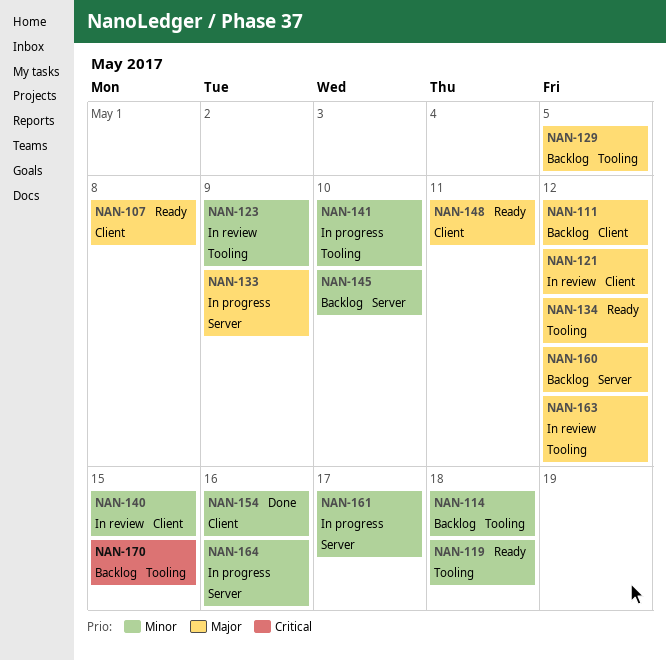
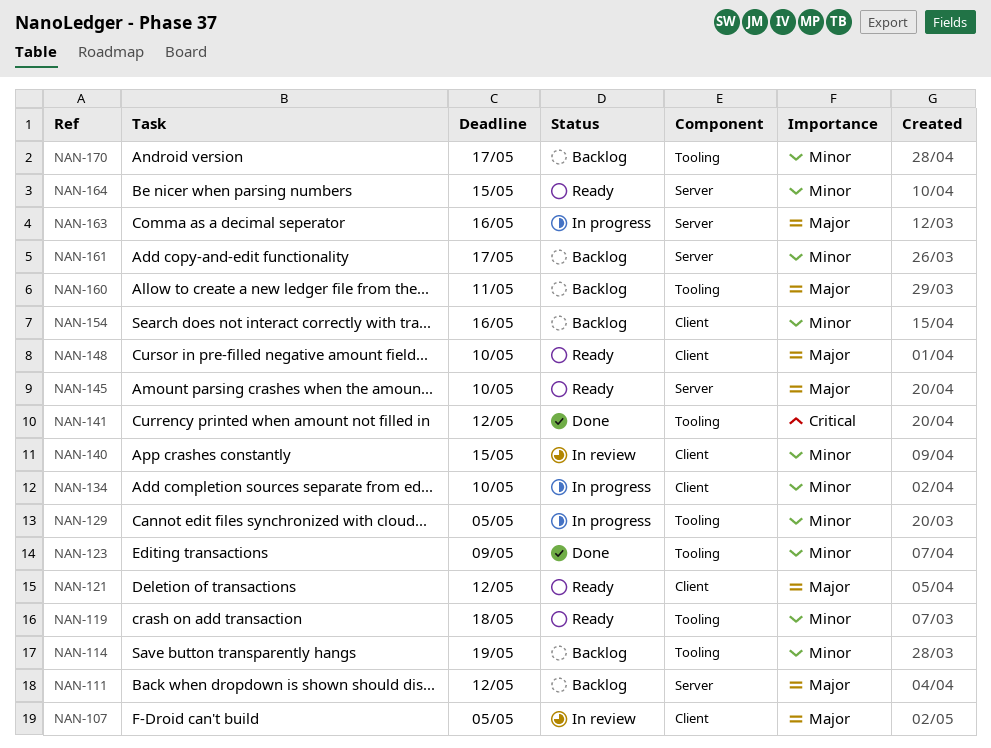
NAN-107, status: Ready -> In review
NAN-107, due: May 8 -> May 5
NAN-111, label: Client -> Server
NAN-114, due: May 18 -> May 19
NAN-121, status: In review -> Ready
NAN-123, status: In review -> Done
NAN-129, status: Backlog -> In progress
NAN-129, priority: Major -> Minor
NAN-133: present -> none
NAN-134, status: Ready -> In progress
NAN-134, priority: Major -> Minor
NAN-134, label: Tooling -> Client
NAN-134, due: May 12 -> May 10
NAN-141, status: In progress -> Done
NAN-141, priority: Minor -> Critical
NAN-141, due: May 10 -> May 12
NAN-145, status: Backlog -> Ready
NAN-145, priority: Minor -> Major
NAN-148, due: May 11 -> May 10
NAN-154, status: Done -> Backlog
NAN-160, label: Server -> Tooling
NAN-160, due: May 12 -> May 11
NAN-161, status: In progress -> Backlog
NAN-163, status: In review -> In progress
NAN-163, label: Tooling -> Server
NAN-163, due: May 12 -> May 16
NAN-164, status: In progress -> Ready
NAN-164, due: May 16 -> May 15
NAN-170, priority: Critical -> Minor
NAN-170, due: May 15 -> May 17

